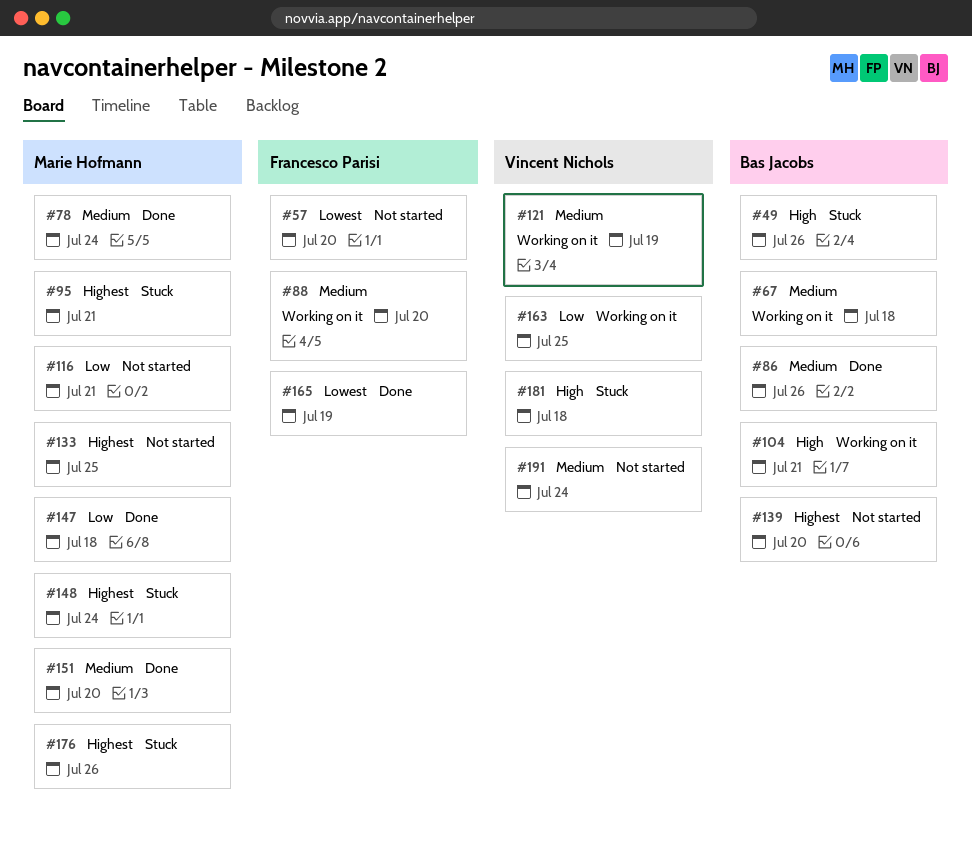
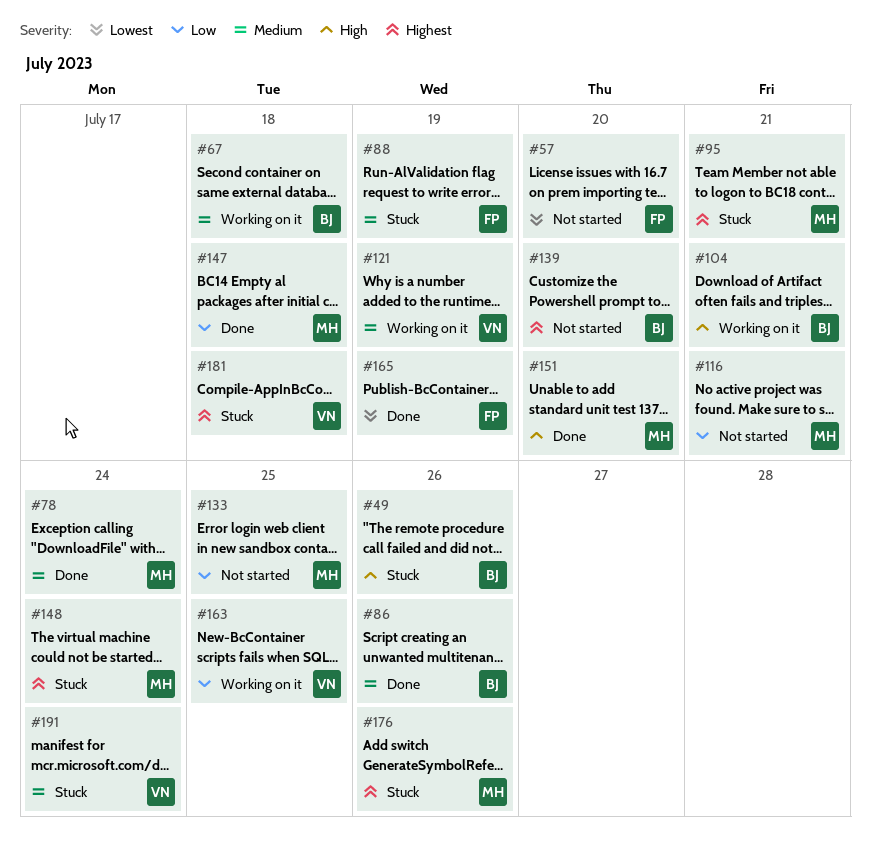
#88, status: Working on it -> Stuck
#88, due: Jul 20 -> Jul 19
#133, priority: Highest -> Low
#151, priority: Medium -> High
#181, priority: High -> Highest
#191, status: Not started -> Stuck

